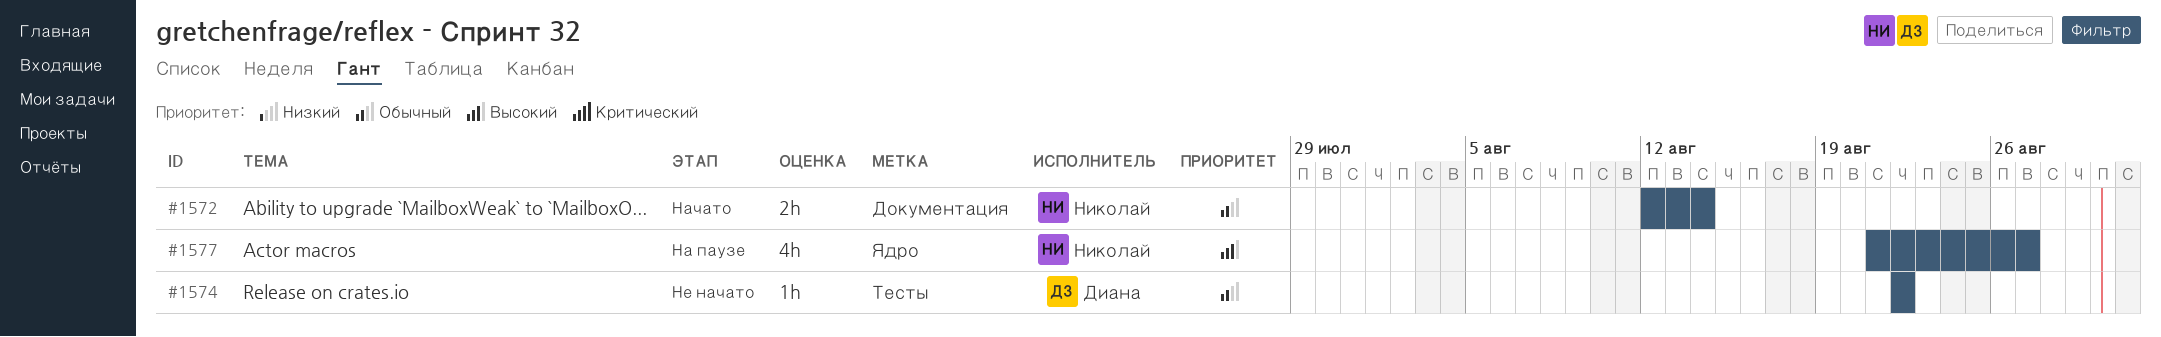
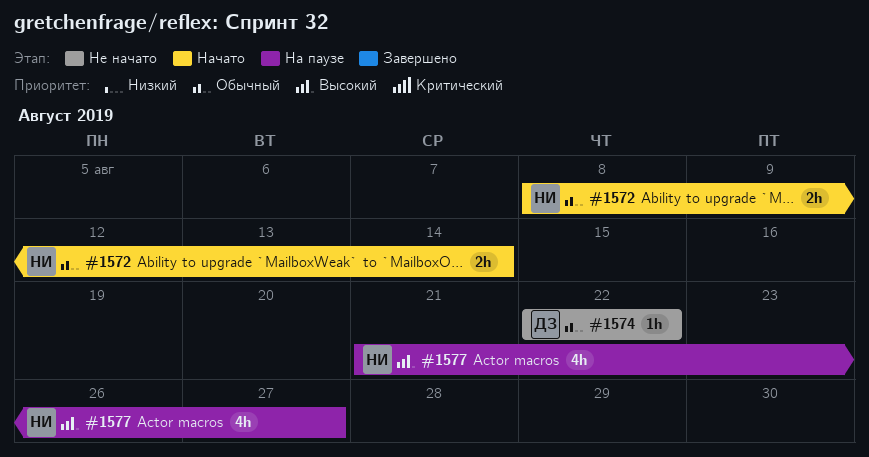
#1572, start: Aug 12 -> Aug 8

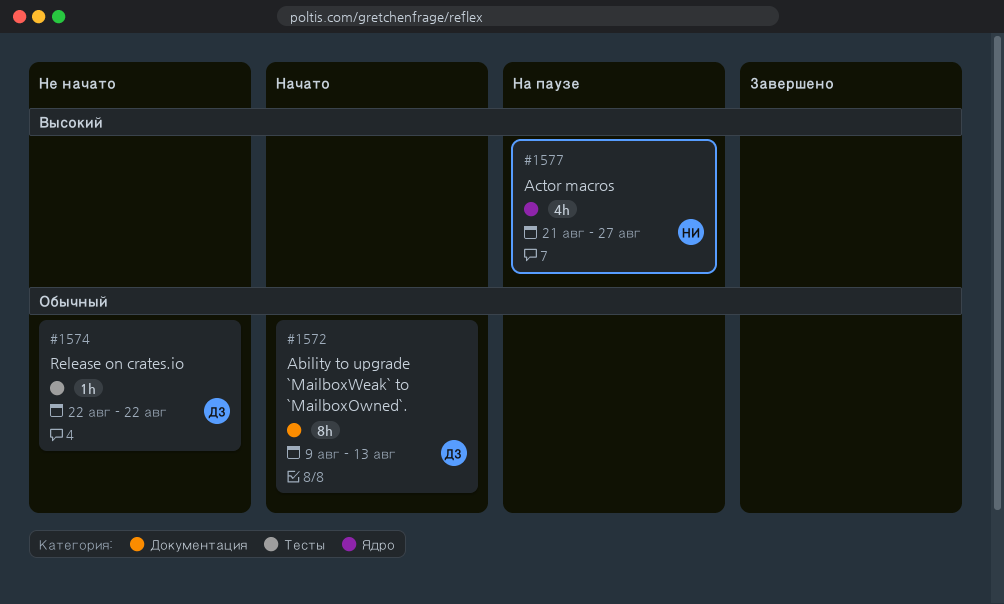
#1572, owner: НИ -> ДЗ
#1572, estimate: 2h -> 8h
#1572, start: Aug 8 -> Aug 9
#1572, due: Aug 14 -> Aug 13

